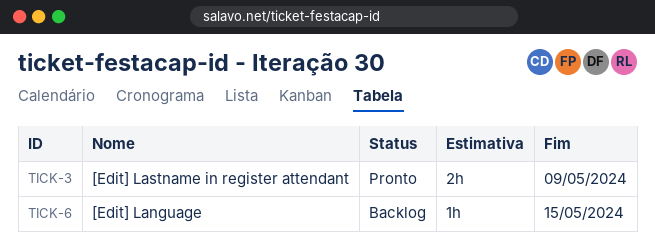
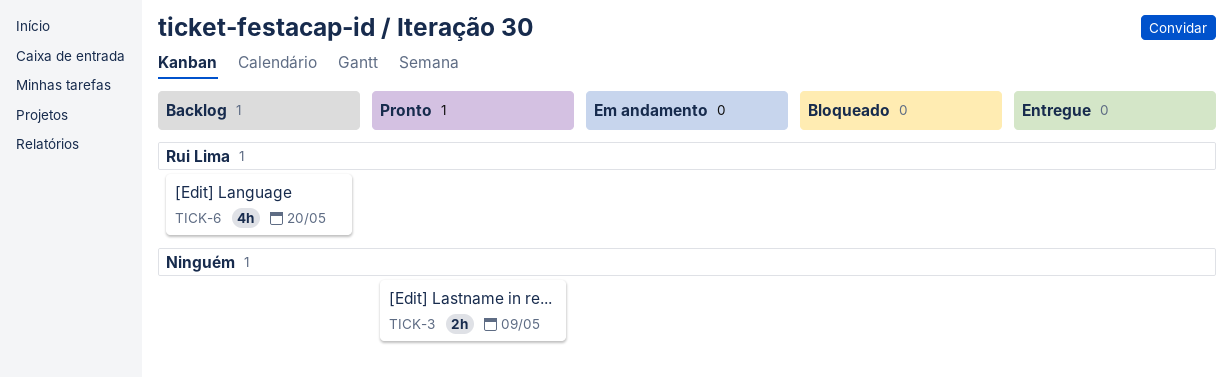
TICK-6, estimate: 1h -> 4h
TICK-6, due: May 15 -> May 20

